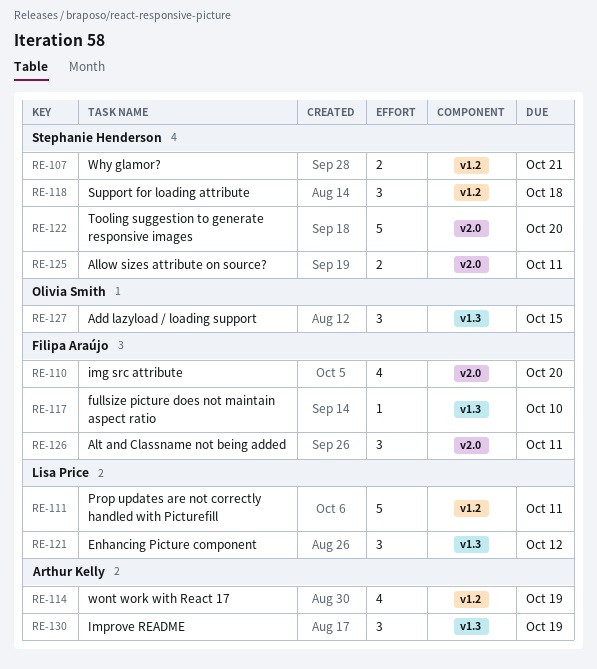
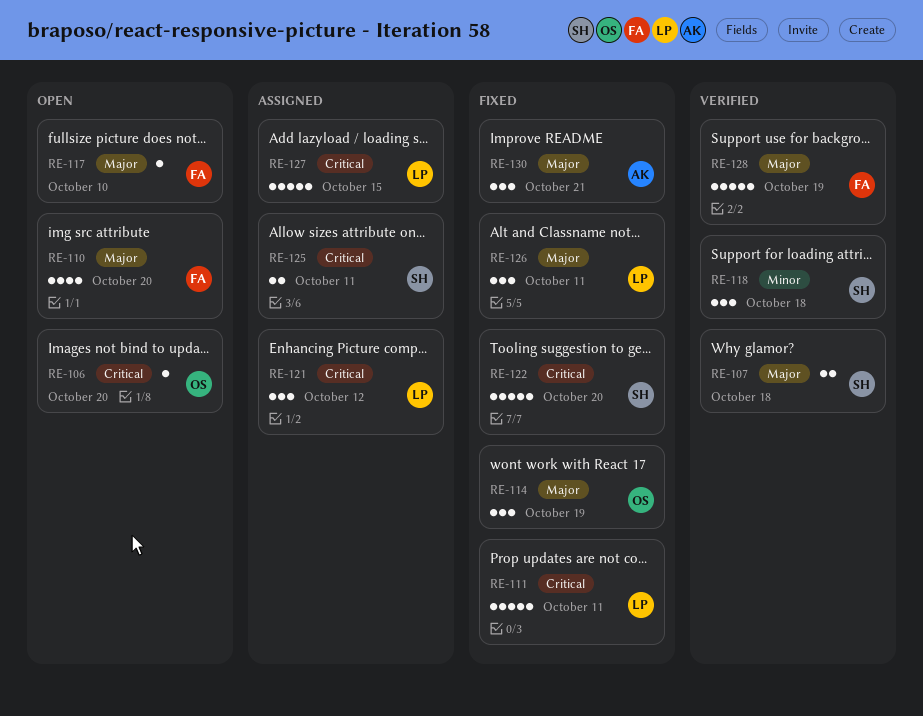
RE-106: none -> present
RE-107, due: Oct 21 -> Oct 18
RE-114, owner: Arthur Kelly -> Olivia Smith
RE-114, estimate: 4 -> 3
RE-126, owner: Filipa Araújo -> Lisa Price
RE-127, owner: Olivia Smith -> Lisa Price
RE-127, estimate: 3 -> 5
RE-128: none -> present
RE-130, due: Oct 19 -> Oct 21

